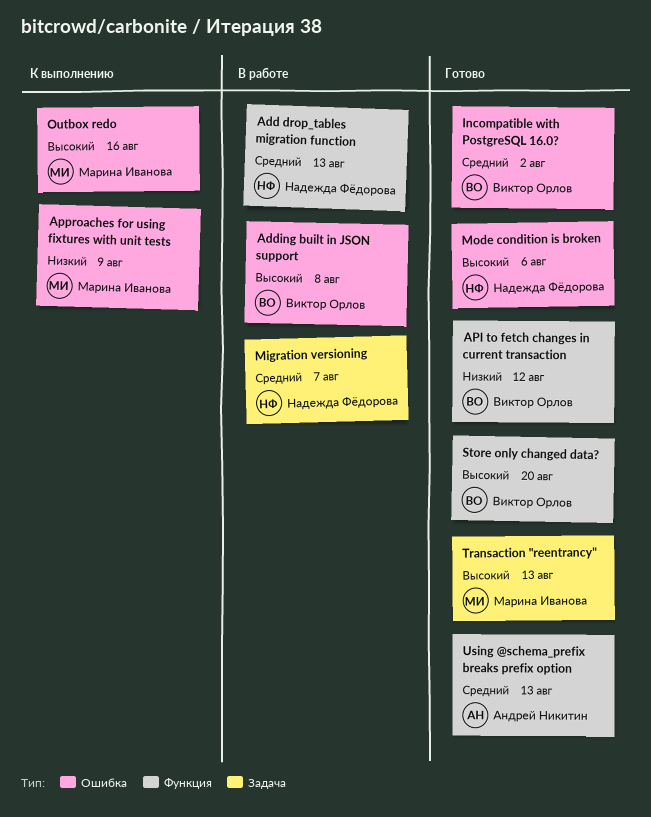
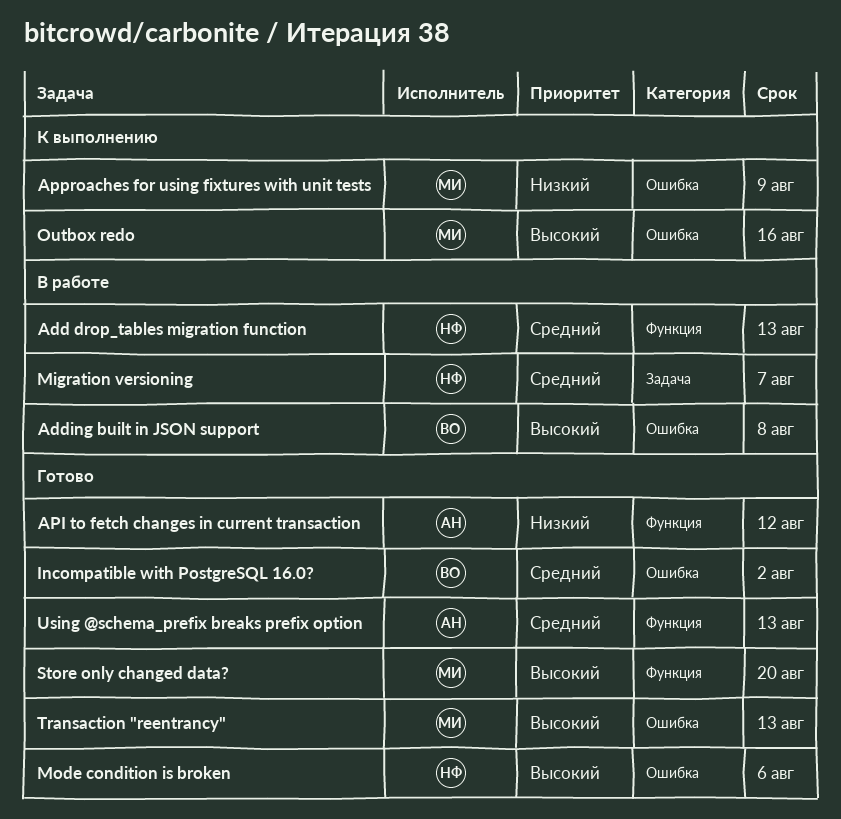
API to fetch changes in current transaction, owner: Виктор Орлов -> Андрей Никитин
Store only changed data?, owner: Виктор Орлов -> Марина Иванова
Transaction "reentrancy", label: Задача -> Ошибка

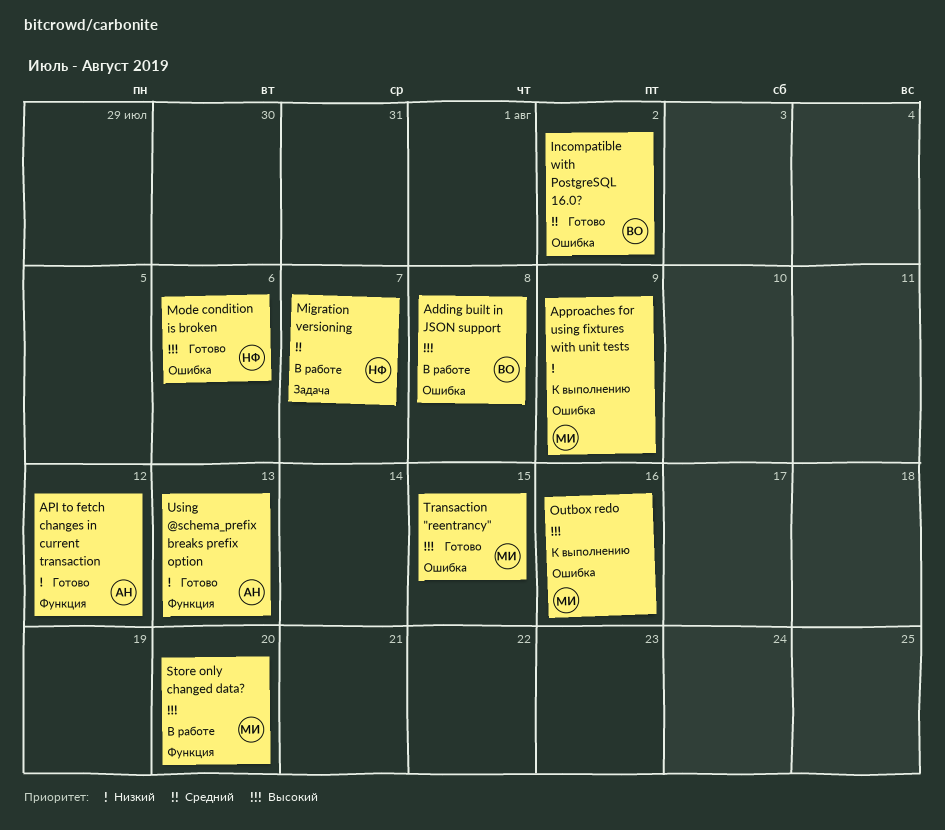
Add drop_tables migration function: present -> none
Store only changed data?, status: Готово -> В работе
Transaction "reentrancy", due: Aug 13 -> Aug 15
Using @schema_prefix breaks prefix option, priority: Средний -> Низкий

